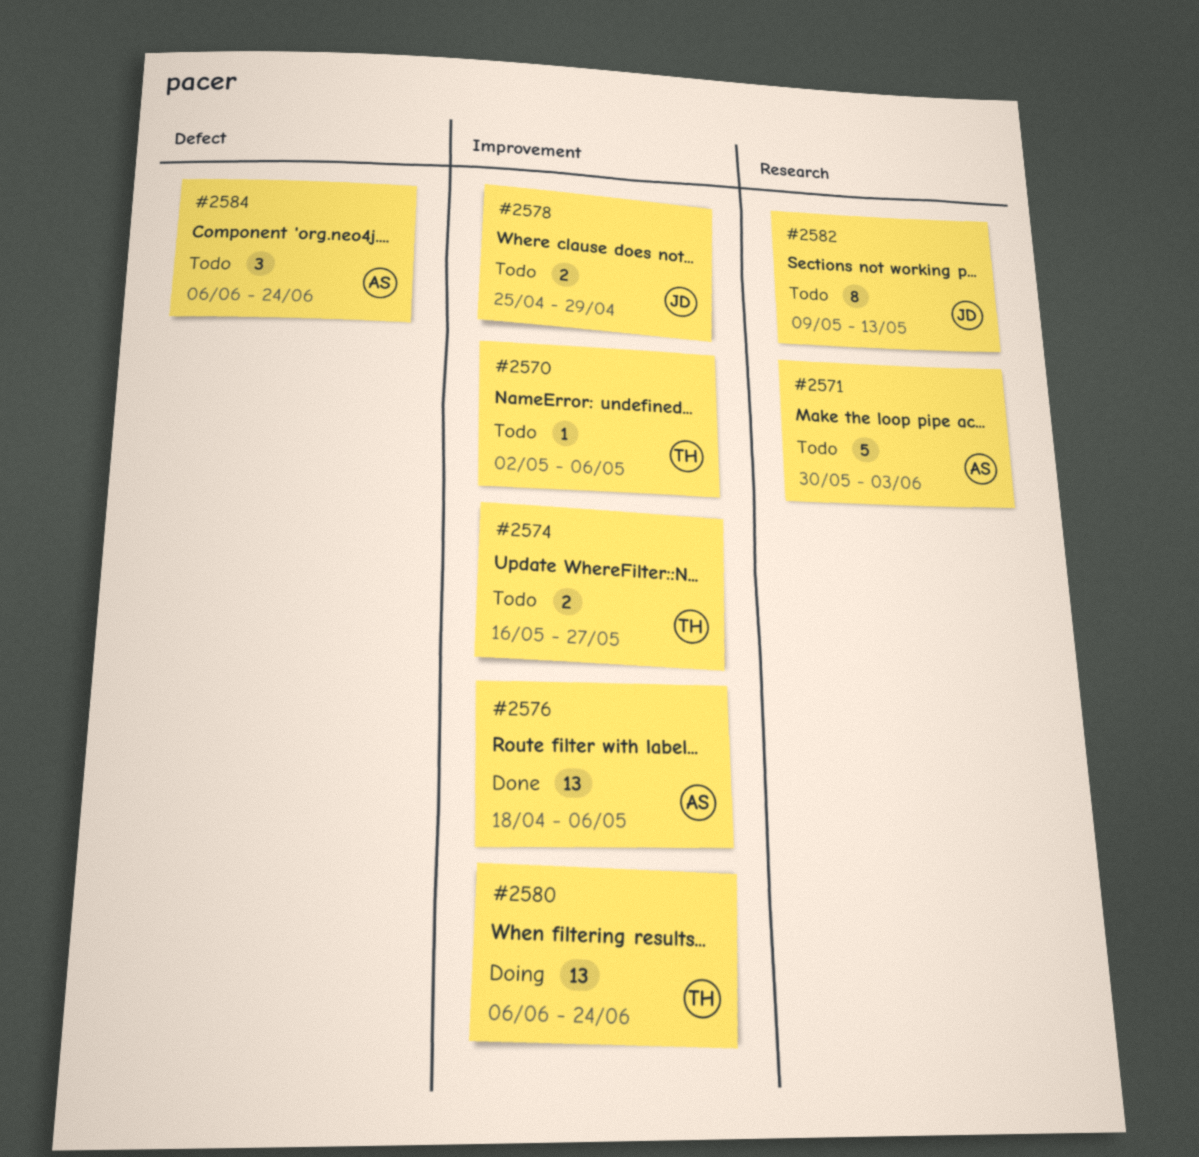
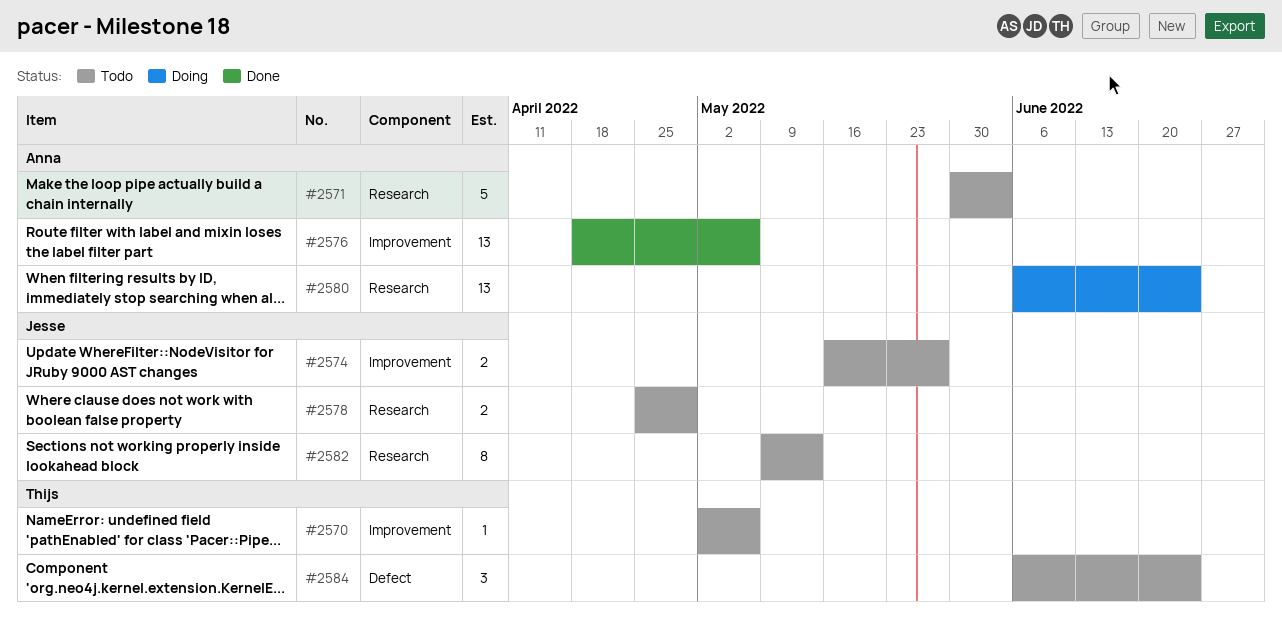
#2574, owner: Thijs -> Jesse
#2578, label: Improvement -> Research
#2580, owner: Thijs -> Anna
#2580, label: Improvement -> Research
#2584, owner: Anna -> Thijs

